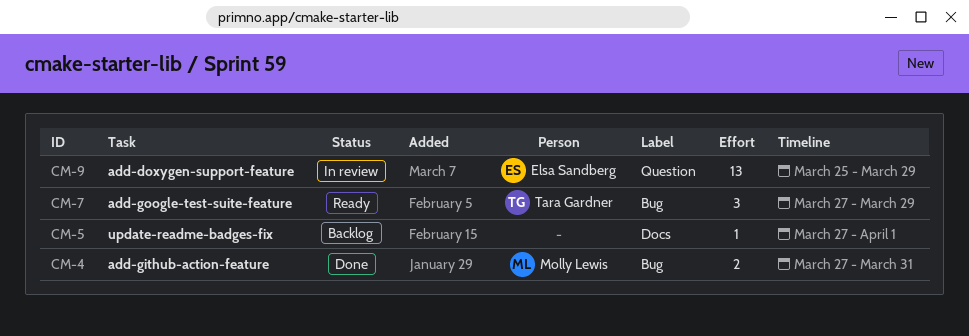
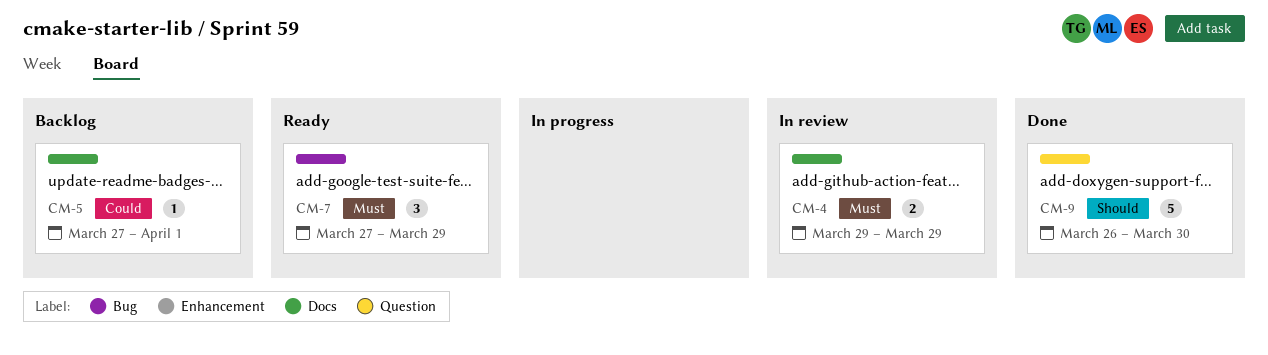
CM-4, status: Done -> In review
CM-4, label: Bug -> Docs
CM-4, start: Mar 27 -> Mar 29
CM-4, due: Mar 31 -> Mar 29
CM-9, status: In review -> Done
CM-9, estimate: 13 -> 5
CM-9, start: Mar 25 -> Mar 26
CM-9, due: Mar 29 -> Mar 30

